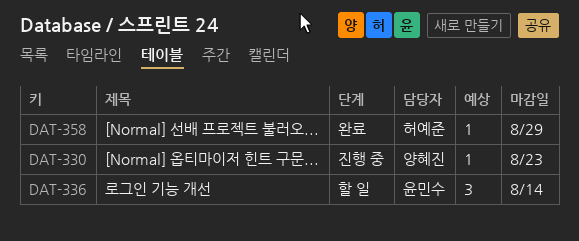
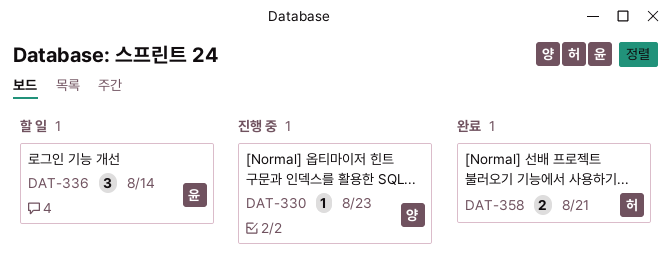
DAT-358, estimate: 1 -> 2
DAT-358, due: Aug 29 -> Aug 21

